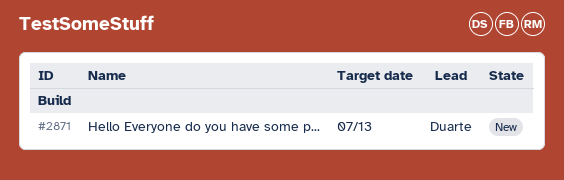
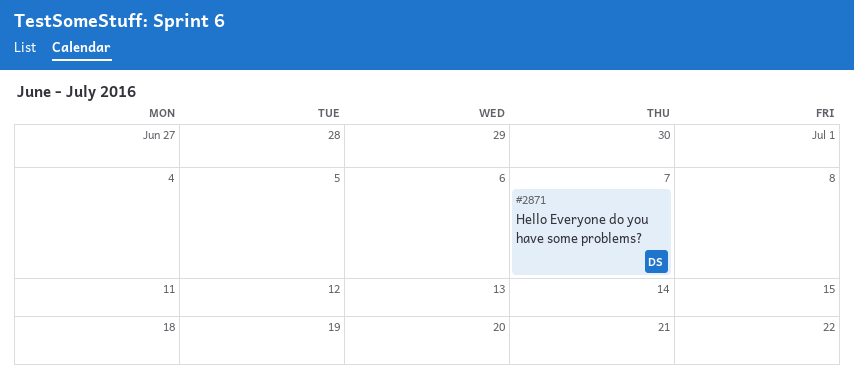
#2871, due: Jul 13 -> Jul 7

